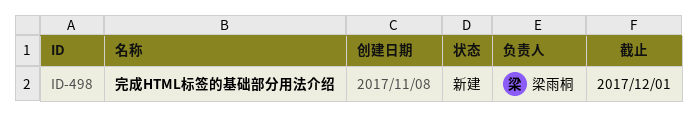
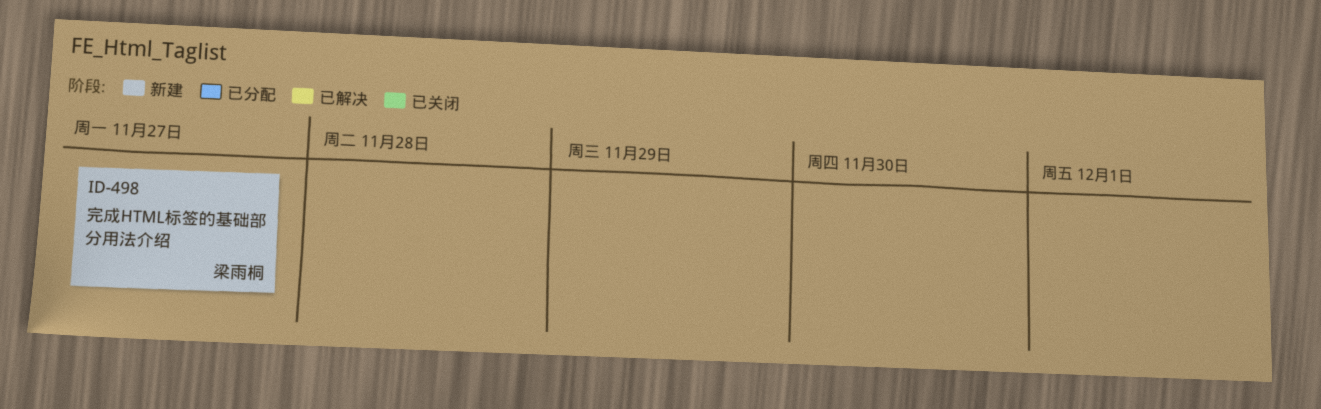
ID-498, due: Dec 1 -> Nov 27

